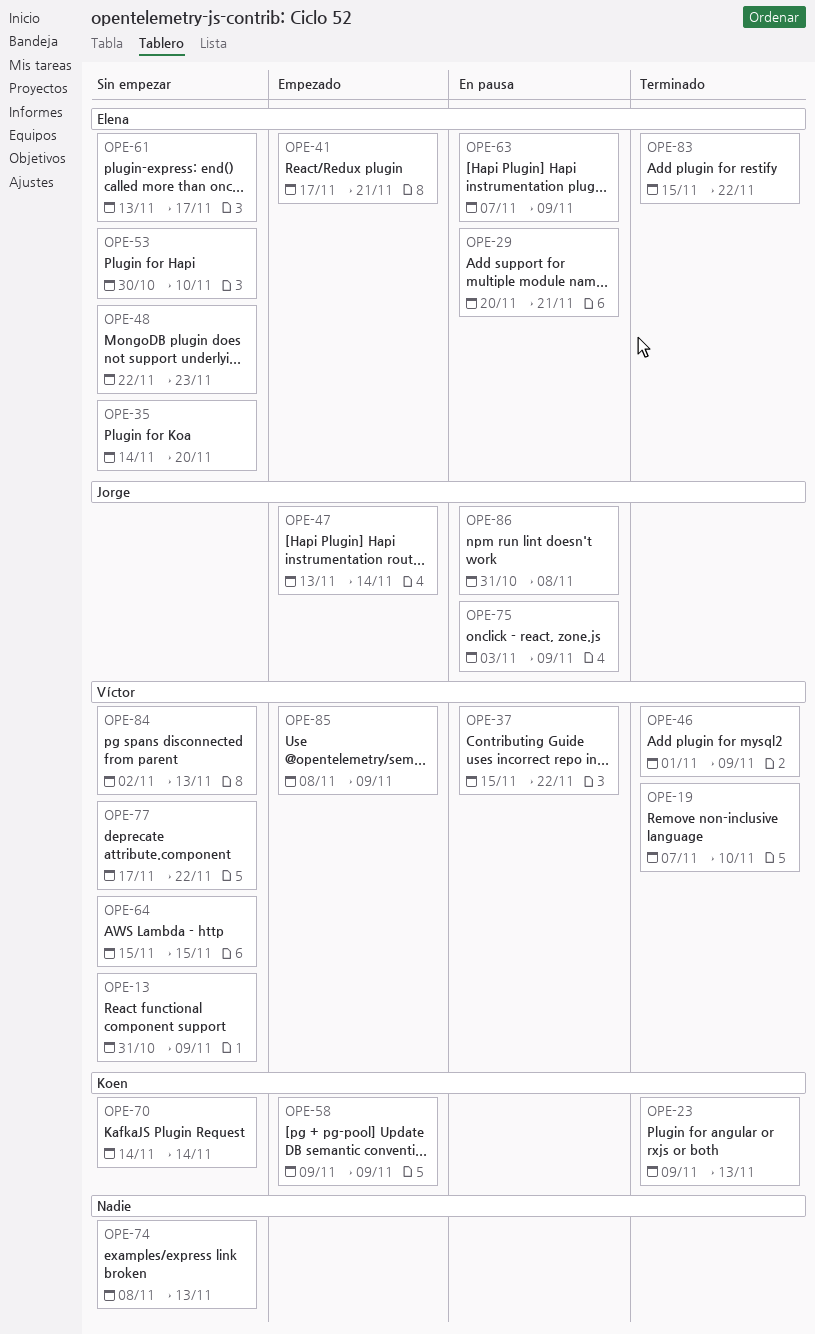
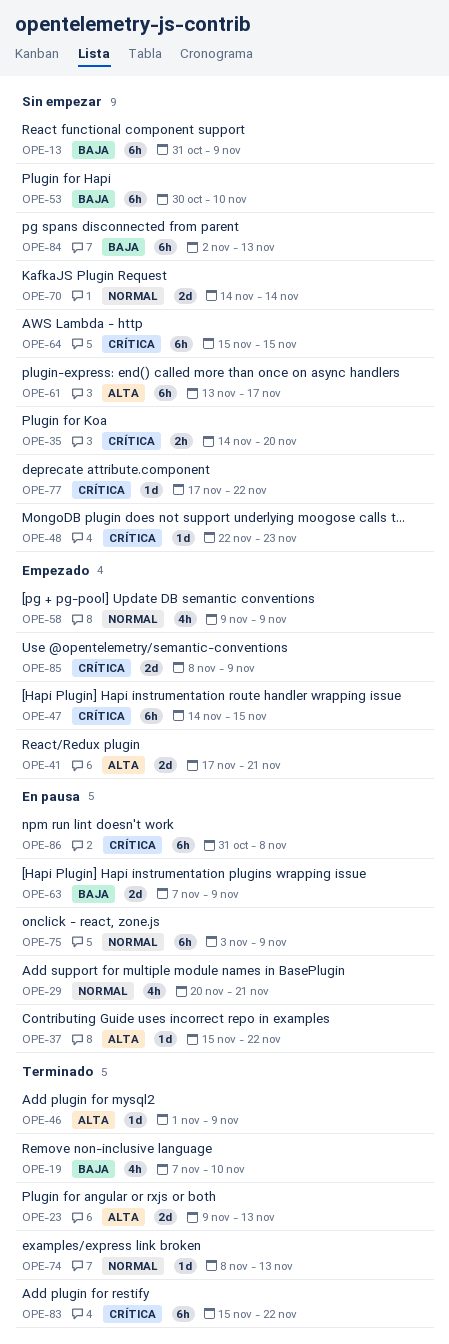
OPE-47, start: Nov 13 -> Nov 14
OPE-47, due: Nov 14 -> Nov 15
OPE-74, status: Sin empezar -> Terminado

